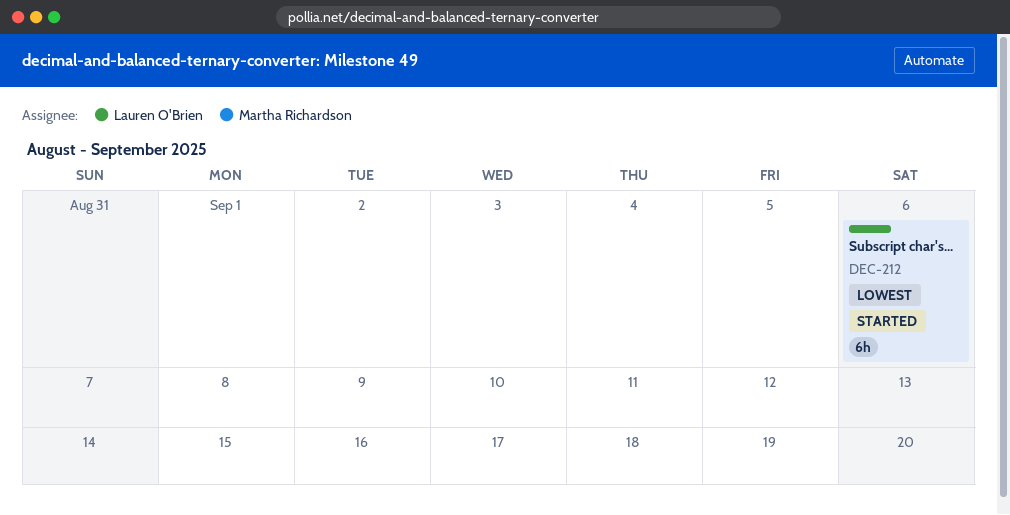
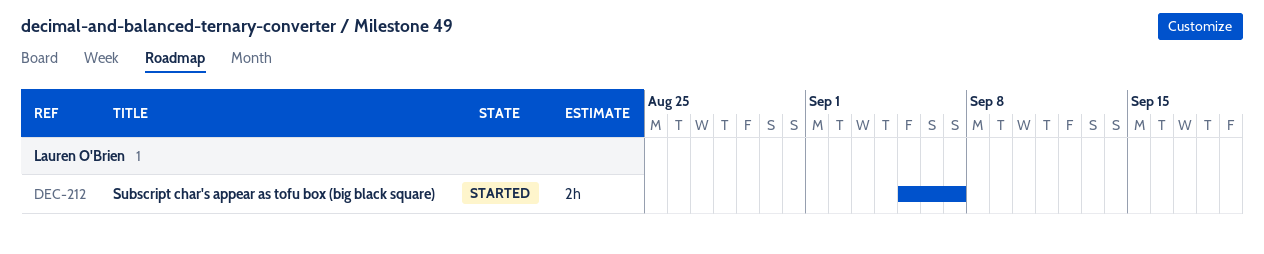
DEC-212, estimate: 6h -> 2h
DEC-212, due: Sep 6 -> Sep 7

